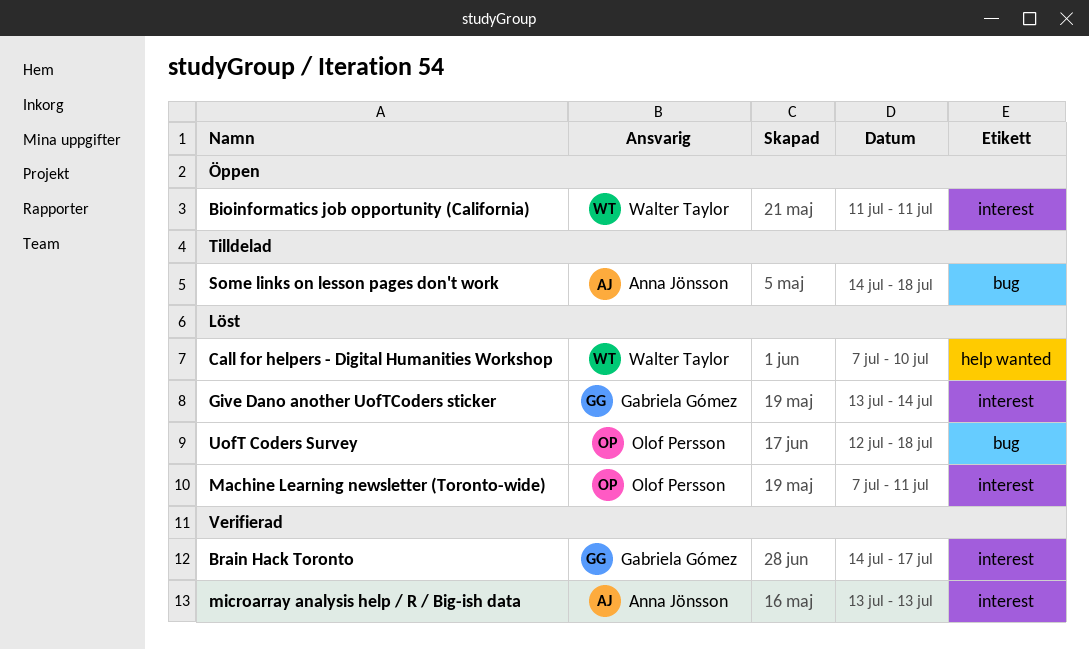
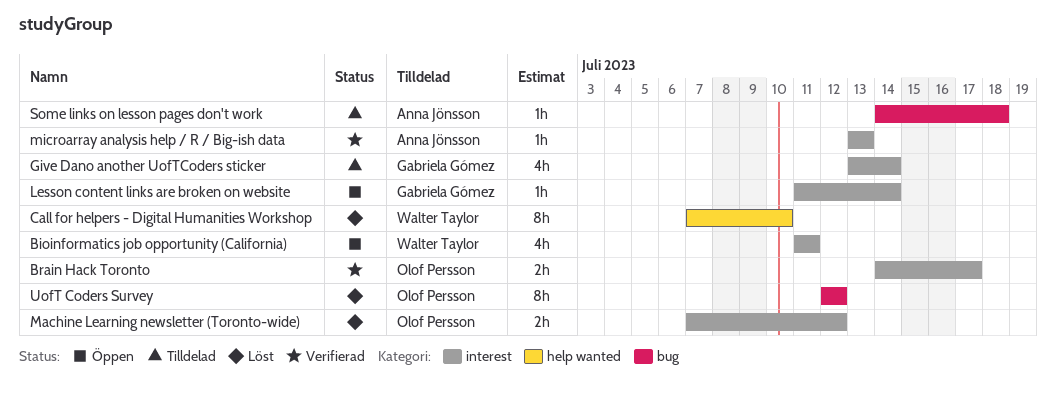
Brain Hack Toronto, owner: Gabriela Gómez -> Olof Persson
Give Dano another UofTCoders sticker, status: Löst -> Tilldelad
Lesson content links are broken on website: none -> present
Machine Learning newsletter (Toronto-wide), due: Jul 11 -> Jul 12
UofT Coders Survey, due: Jul 18 -> Jul 12

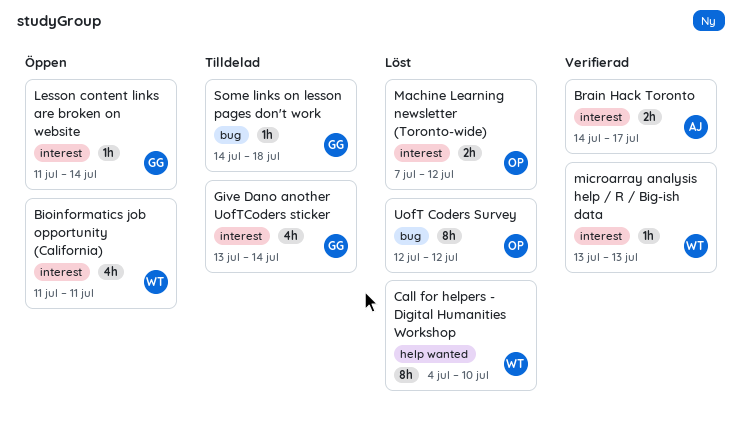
Brain Hack Toronto, owner: Olof Persson -> Anna Jönsson
Call for helpers - Digital Humanities Workshop, start: Jul 7 -> Jul 4
microarray analysis help / R / Big-ish data, owner: Anna Jönsson -> Walter Taylor
Some links on lesson pages don't work, owner: Anna Jönsson -> Gabriela Gómez

